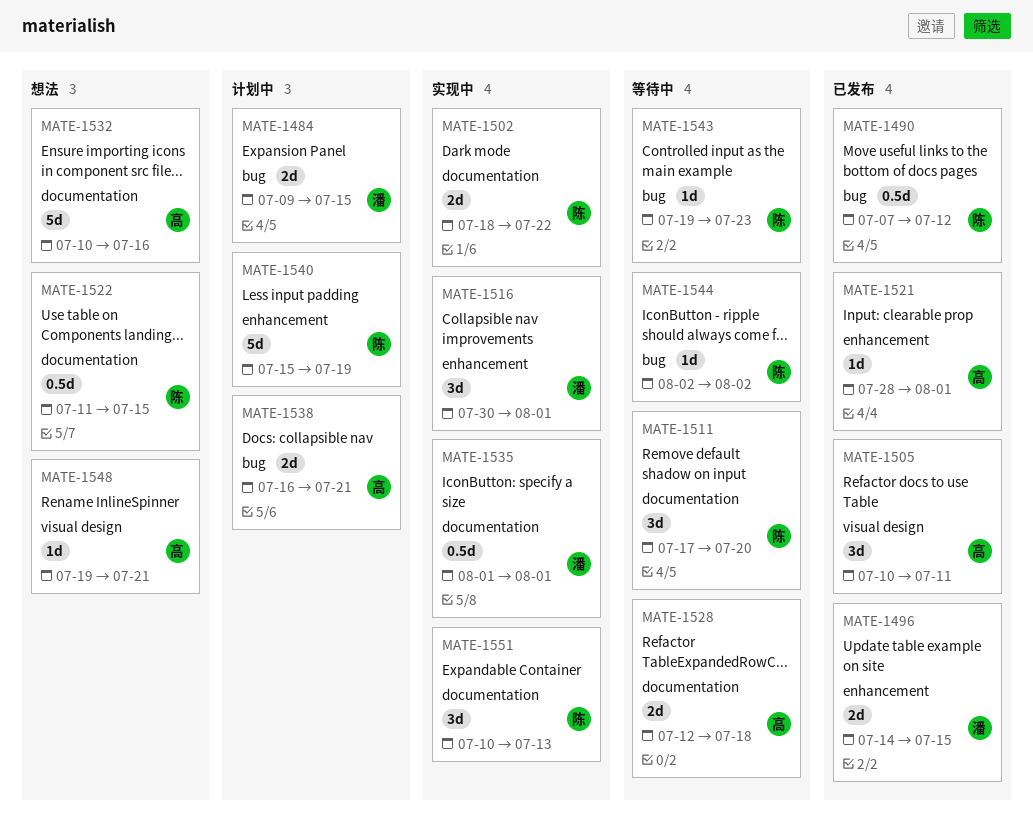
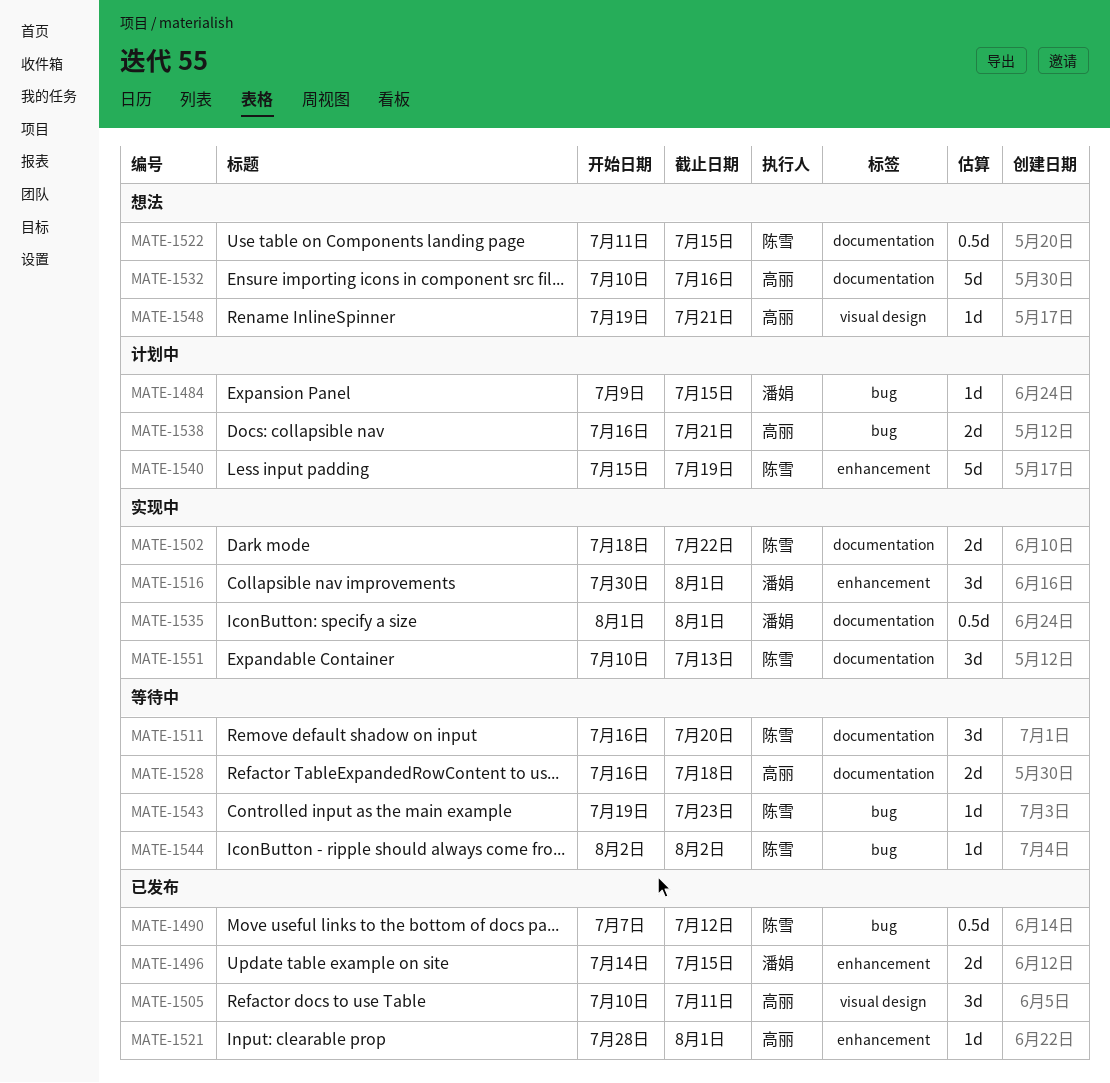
MATE-1484, estimate: 2d -> 1d
MATE-1511, start: Jul 17 -> Jul 16
MATE-1528, start: Jul 12 -> Jul 16

